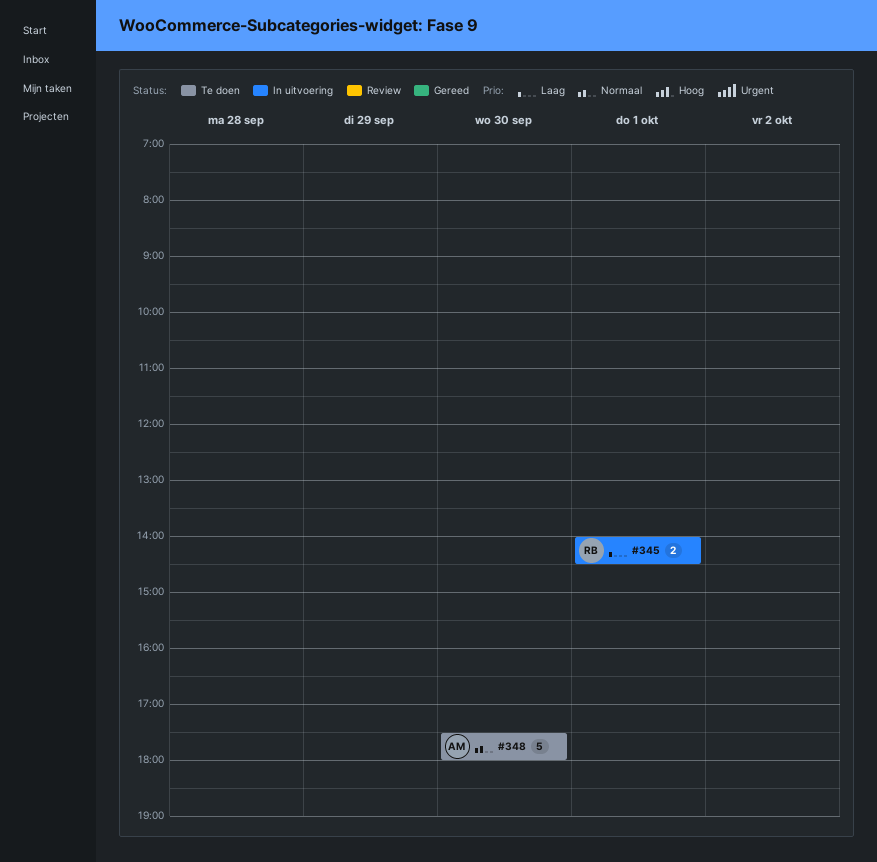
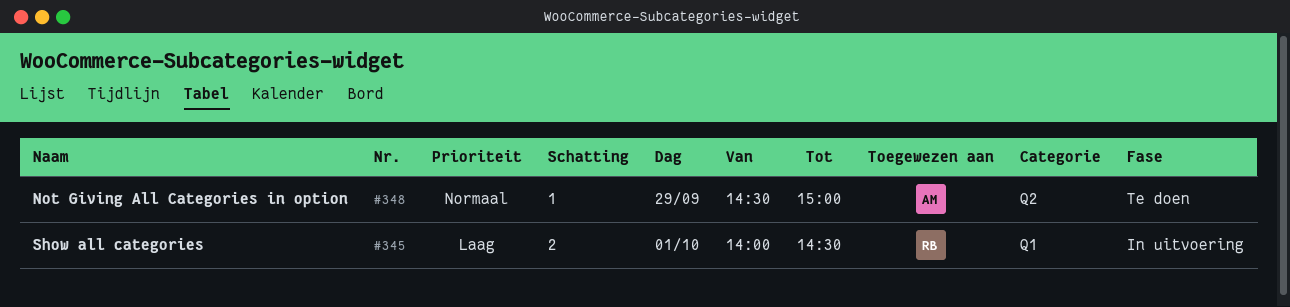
#348, estimate: 5 -> 1
#348, day: Sep 30 -> Sep 29
#348, begins: 17:30 -> 14:30
#348, ends: 18:00 -> 15:00

